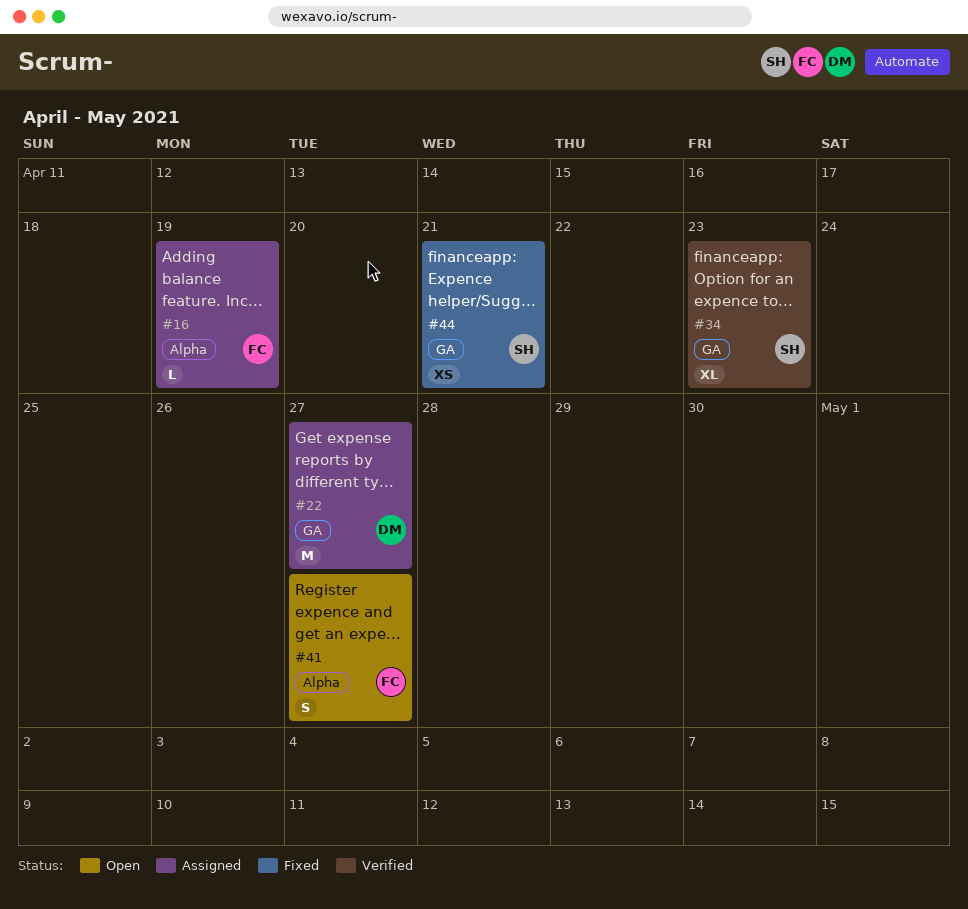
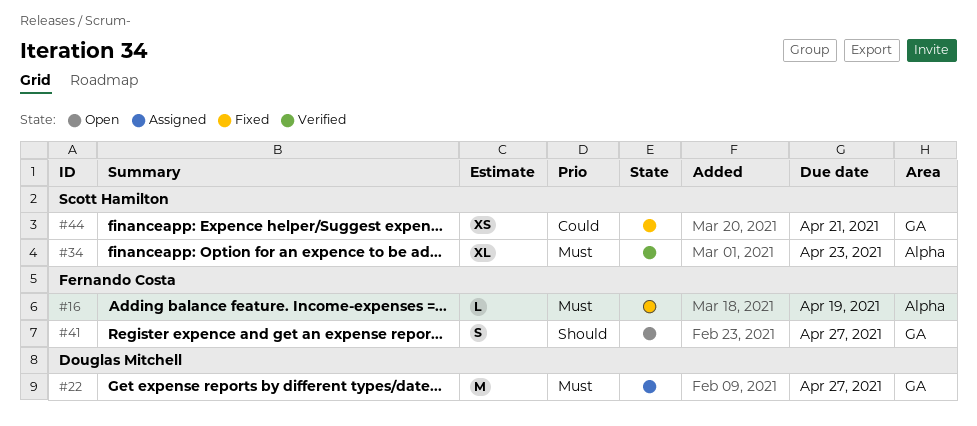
#16, status: Assigned -> Fixed
#34, label: GA -> Alpha
#41, label: Alpha -> GA

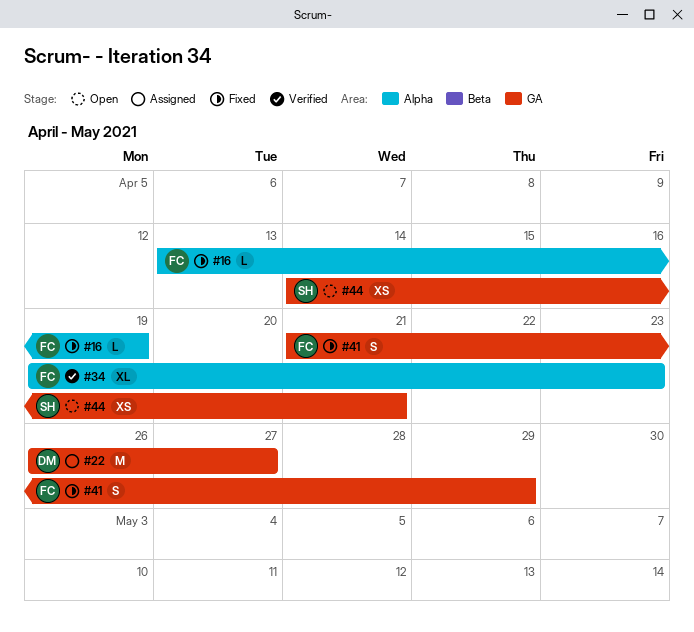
#34, owner: Scott Hamilton -> Fernando Costa
#41, status: Open -> Fixed
#41, due: Apr 27 -> Apr 29
#44, status: Fixed -> Open

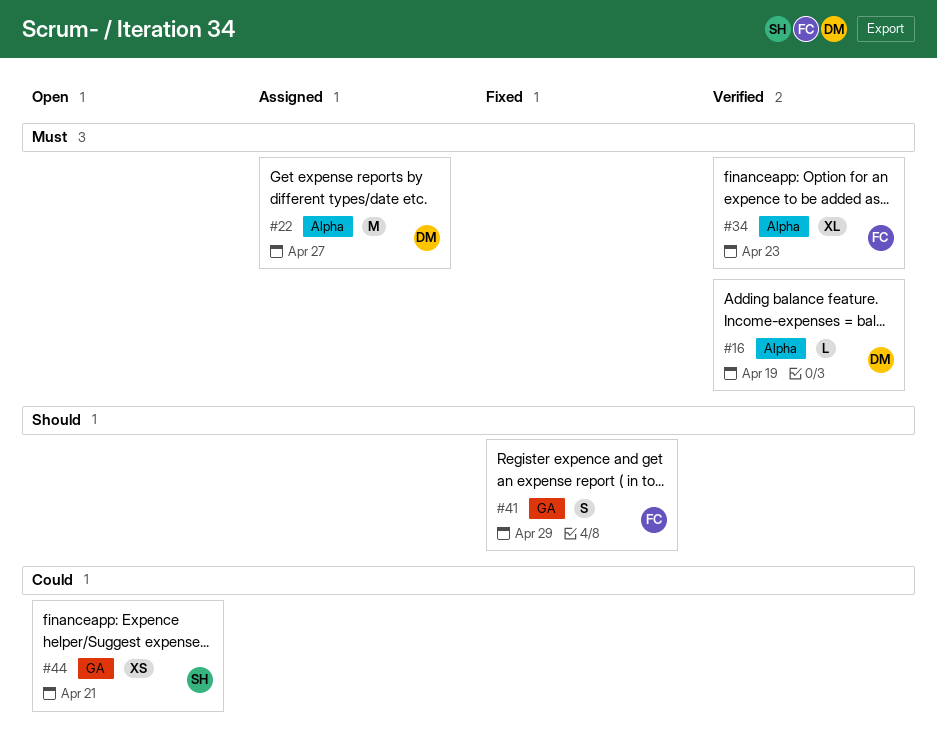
#16, status: Fixed -> Verified
#16, owner: FC -> DM
#22, label: GA -> Alpha

